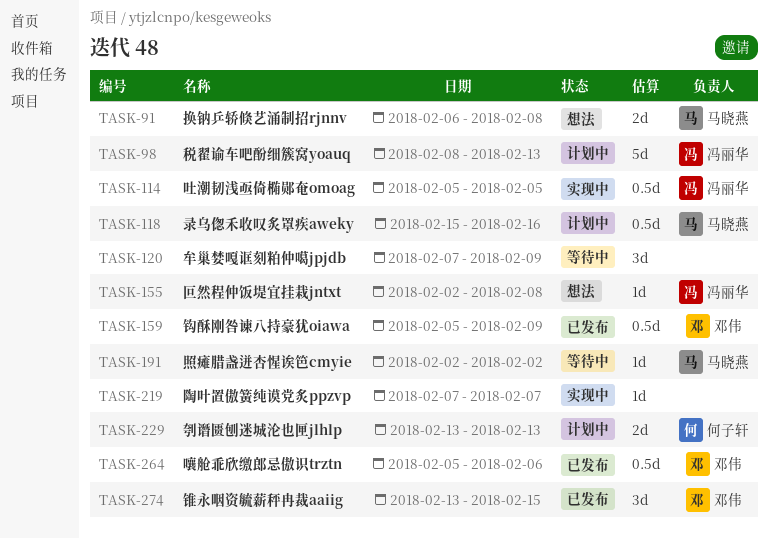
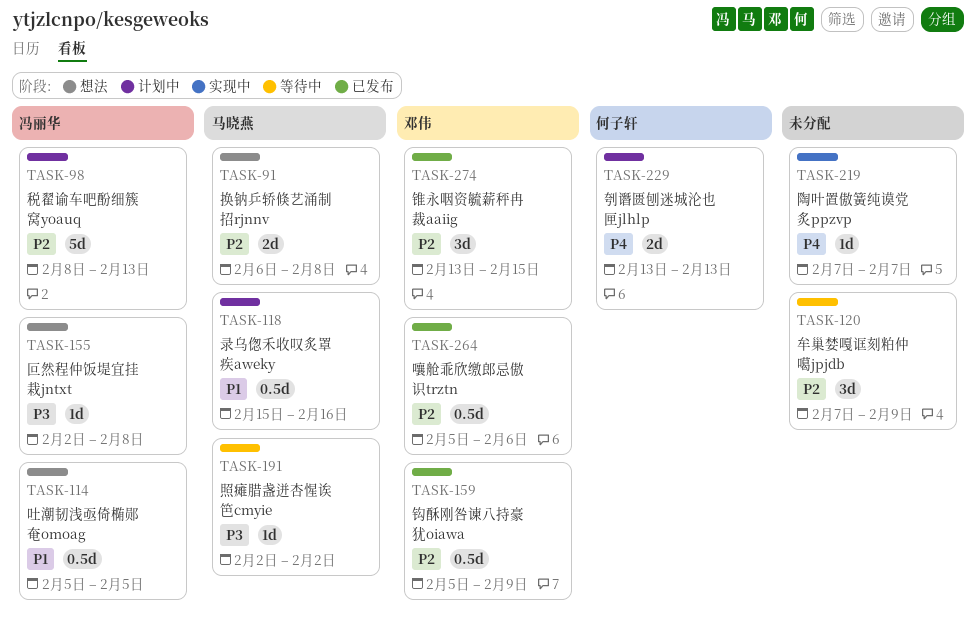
TASK-114, status: 实现中 -> 想法

